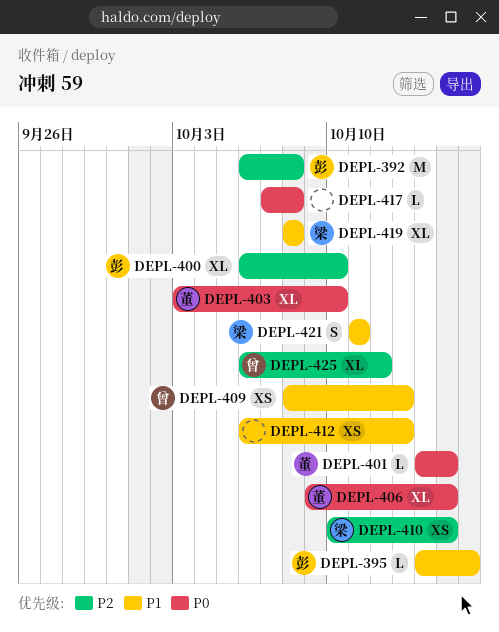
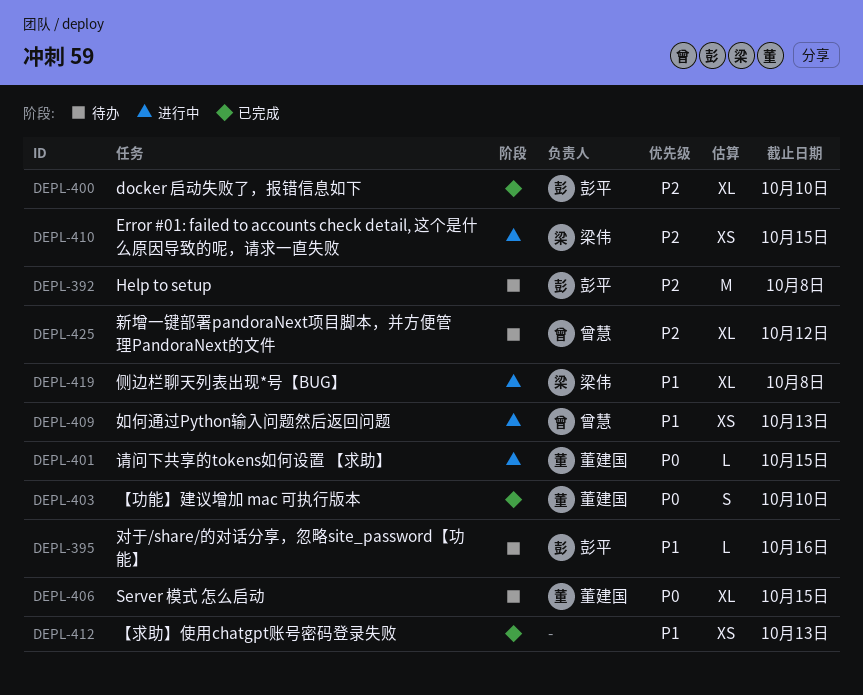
DEPL-403, estimate: XL -> S
DEPL-417: present -> none
DEPL-421: present -> none

